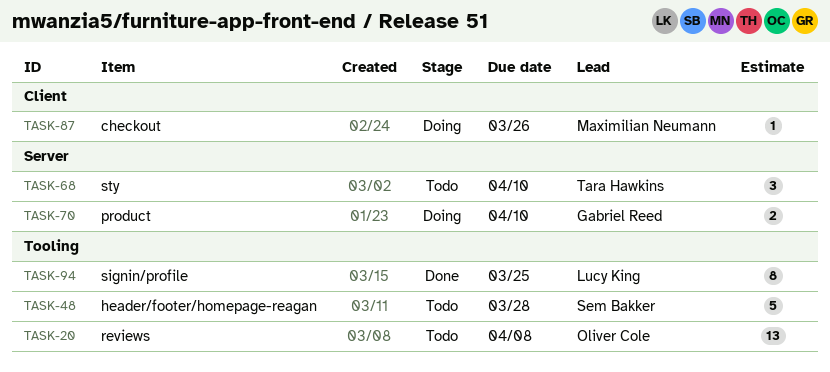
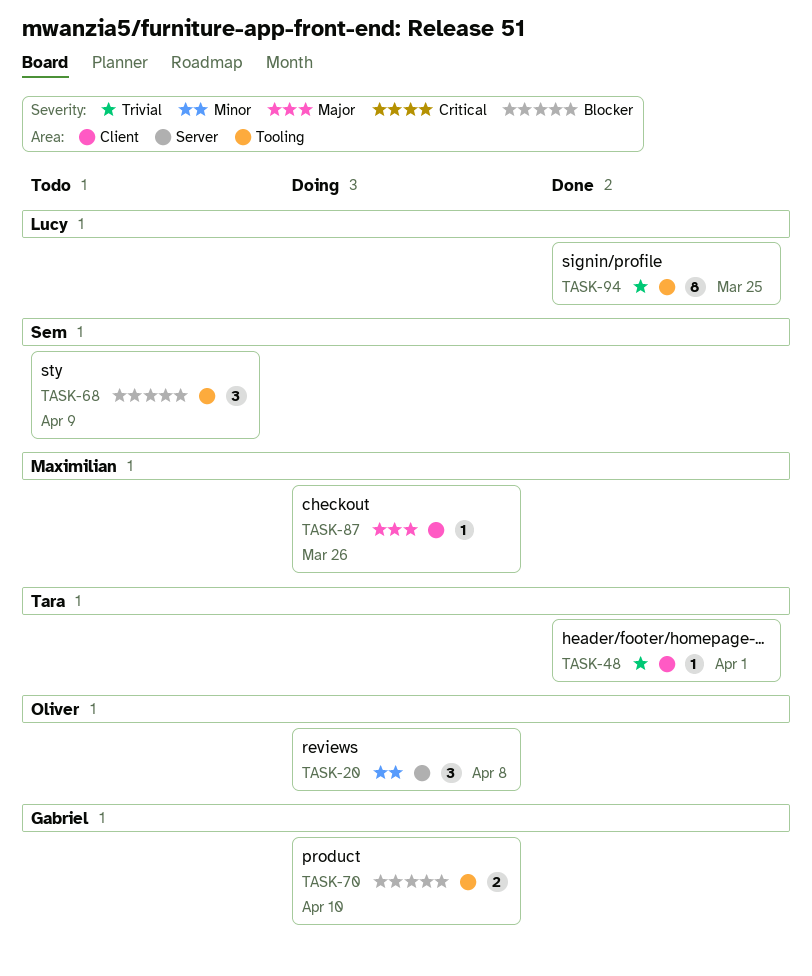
TASK-20, status: Todo -> Doing
TASK-20, label: Tooling -> Server
TASK-20, estimate: 13 -> 3
TASK-48, status: Todo -> Done
TASK-48, owner: Sem Bakker -> Tara Hawkins
TASK-48, label: Tooling -> Client
TASK-48, estimate: 5 -> 1
TASK-48, due: Mar 28 -> Apr 1
TASK-68, owner: Tara Hawkins -> Sem Bakker
TASK-68, label: Server -> Tooling
TASK-68, due: Apr 10 -> Apr 9
TASK-70, label: Server -> Tooling

